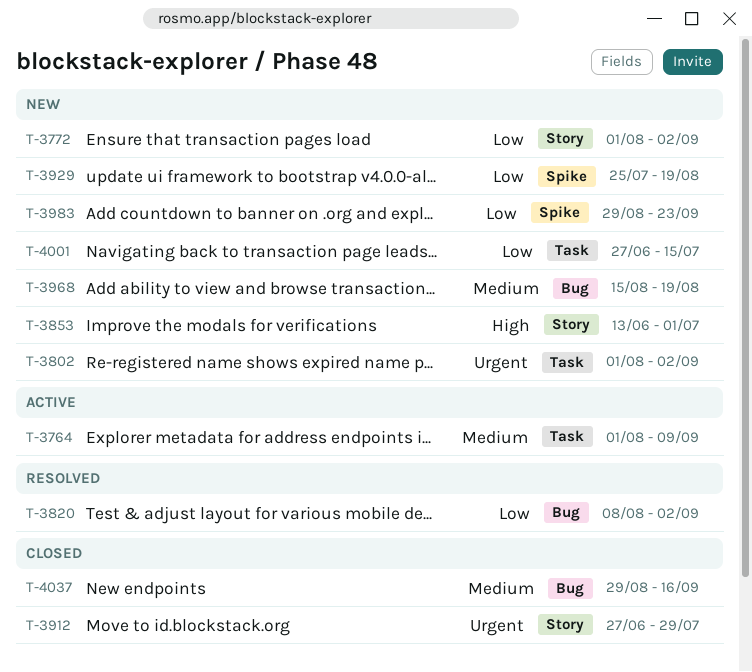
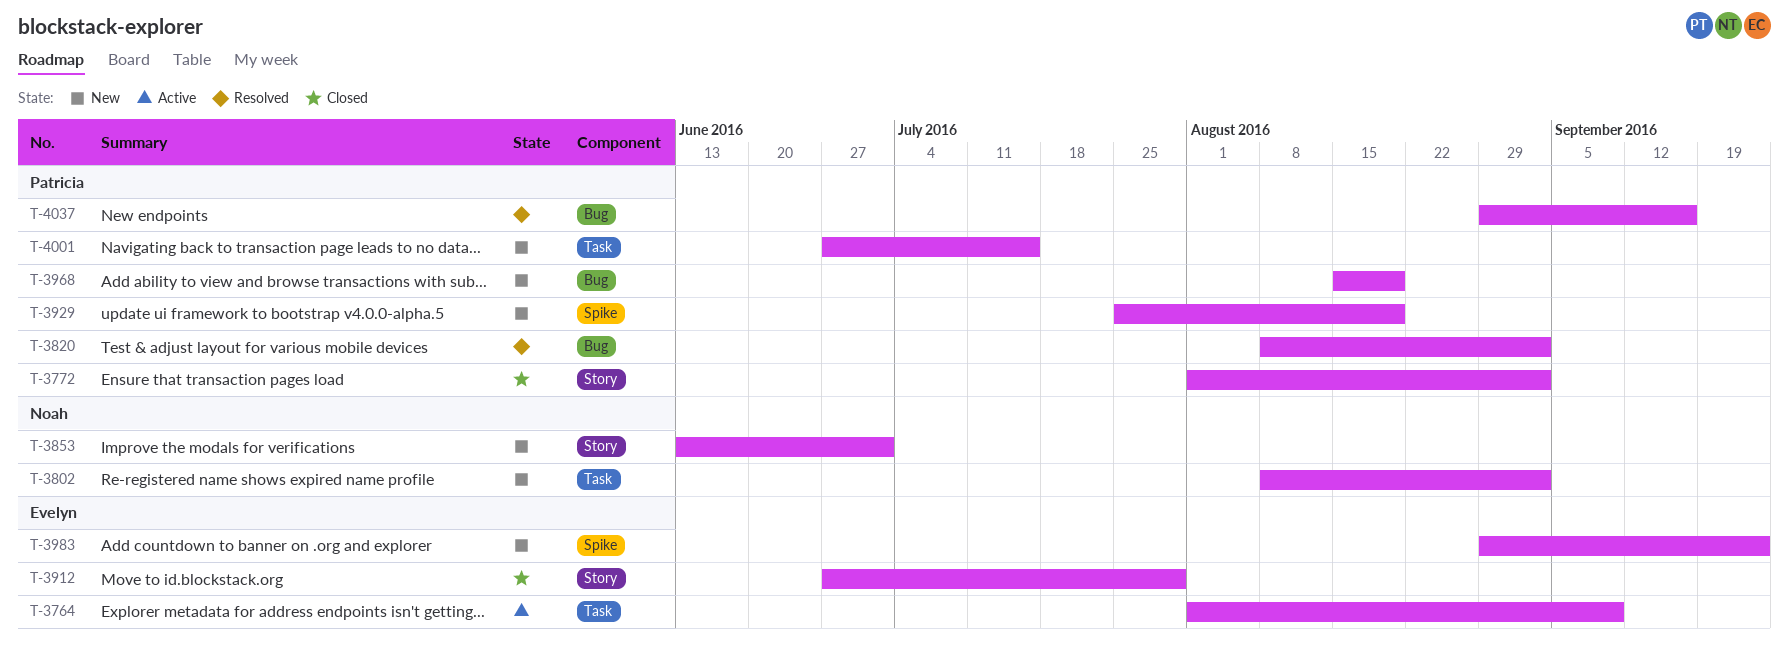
T-3772, status: New -> Closed
T-3802, start: Aug 1 -> Aug 8
T-4037, status: Closed -> Resolved

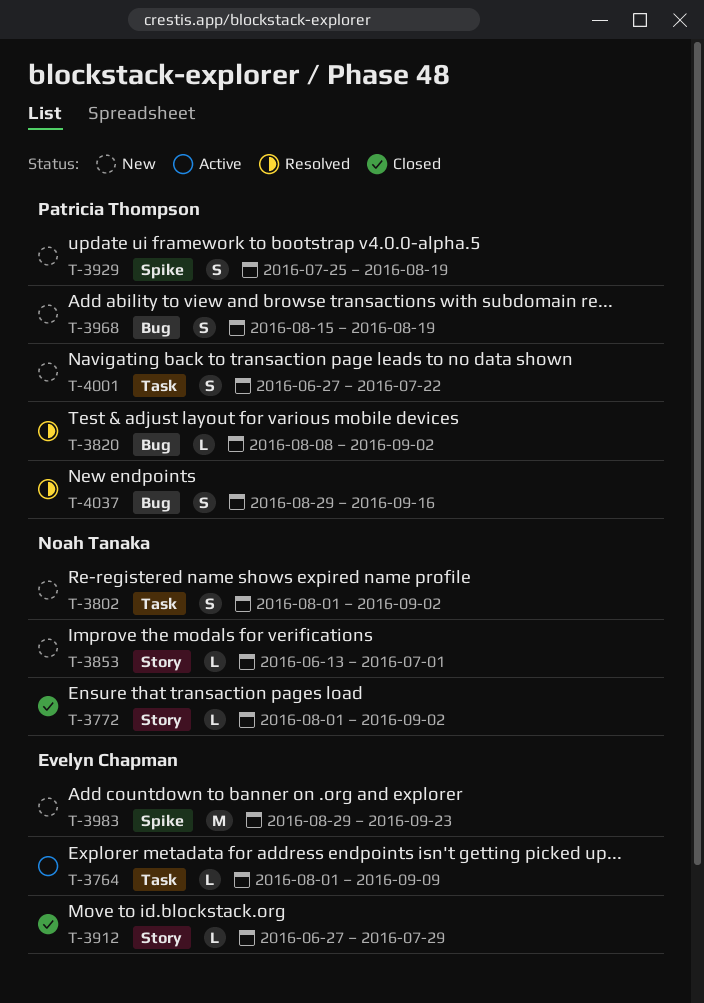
T-3772, owner: Patricia Thompson -> Noah Tanaka
T-3802, start: Aug 8 -> Aug 1
T-4001, due: Jul 15 -> Jul 22

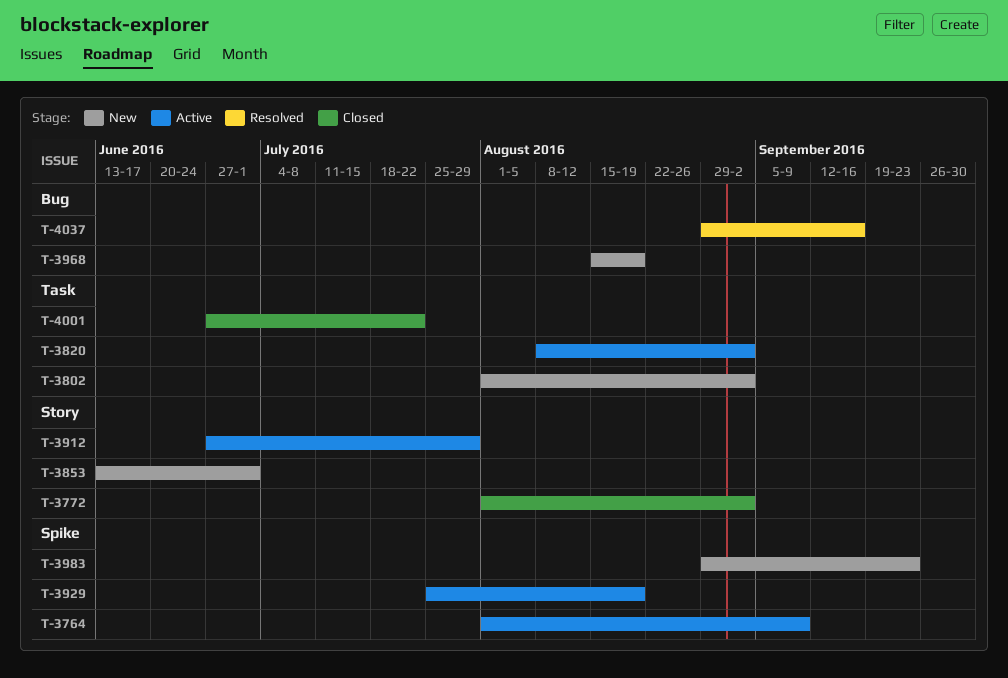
T-3764, label: Task -> Spike
T-3820, status: Resolved -> Active
T-3820, label: Bug -> Task
T-3912, status: Closed -> Active
T-3929, status: New -> Active
T-4001, status: New -> Closed

